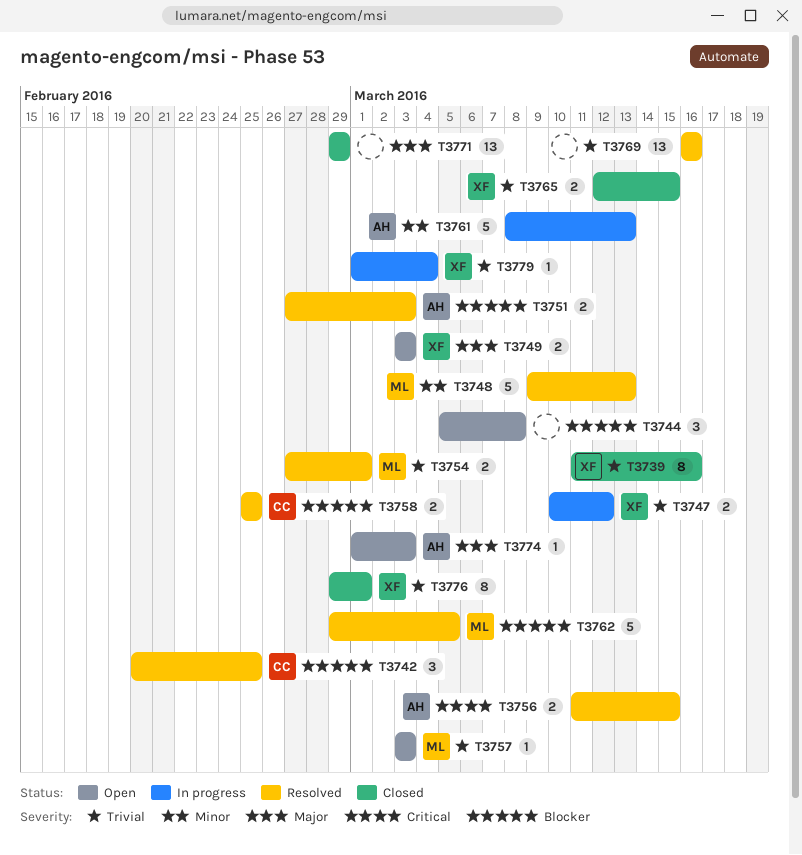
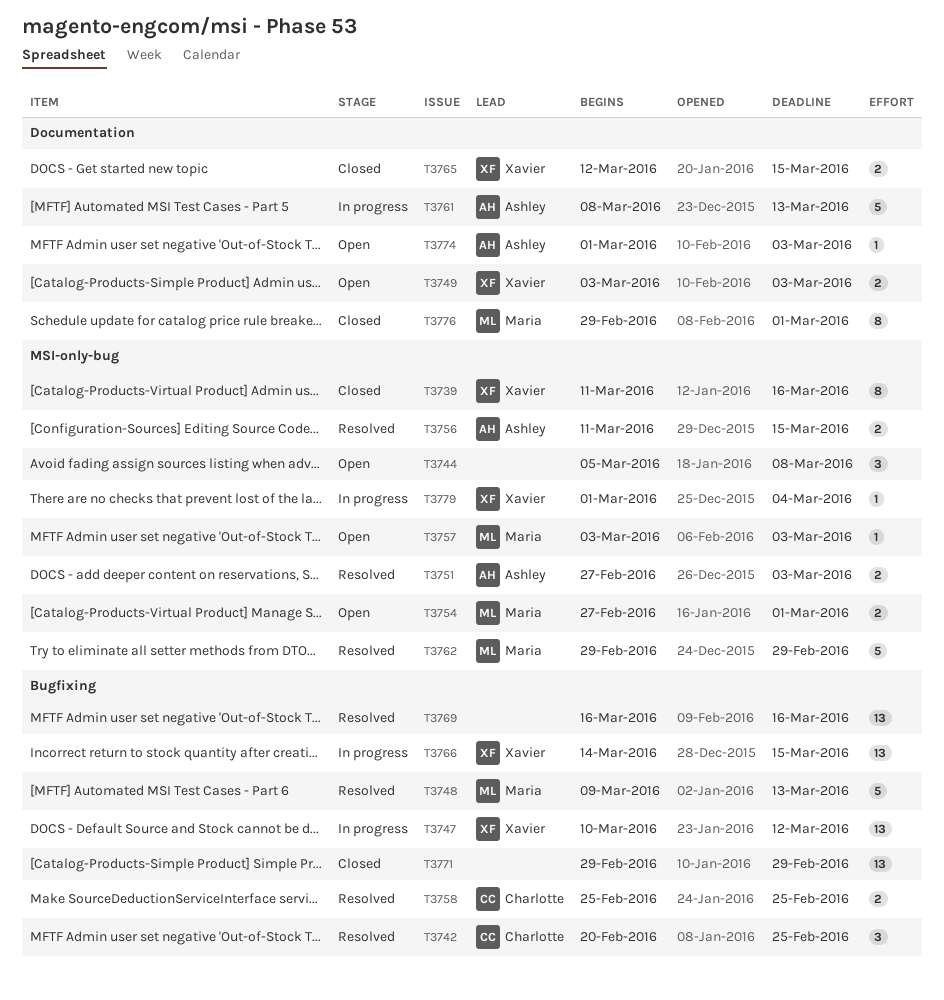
T3747, estimate: 2 -> 13
T3754, status: Resolved -> Open
T3762, due: Mar 5 -> Feb 29
T3766: none -> present
T3776, owner: Xavier -> Maria

